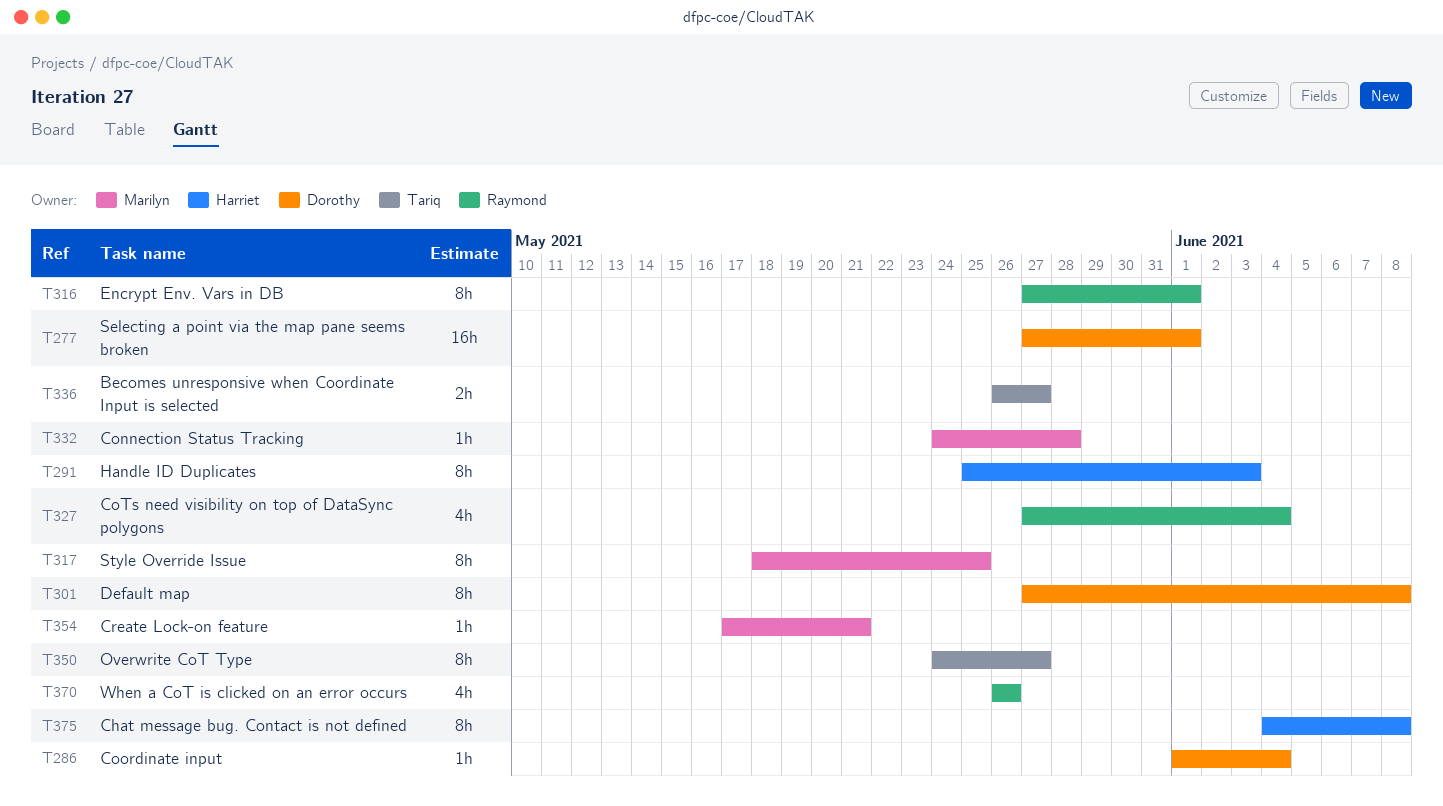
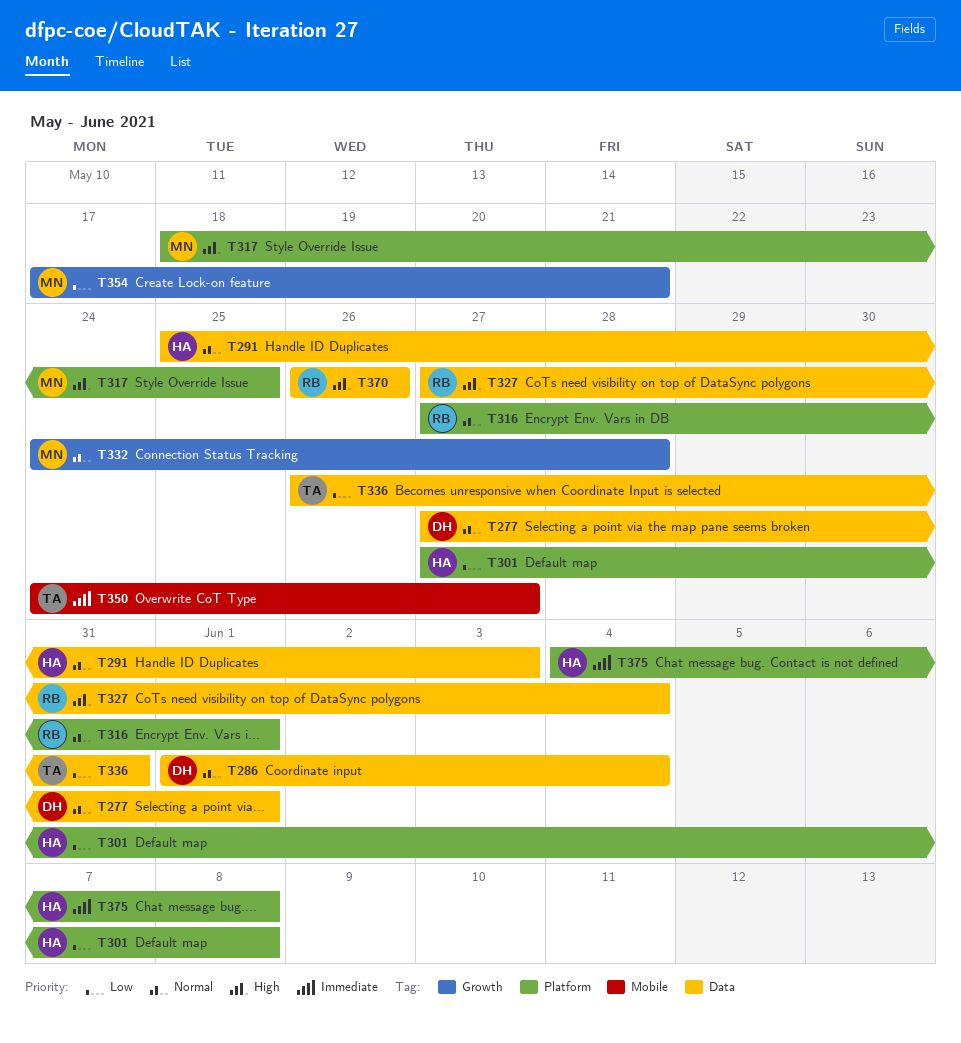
T301, owner: Dorothy -> Harriet
T336, due: May 27 -> May 31

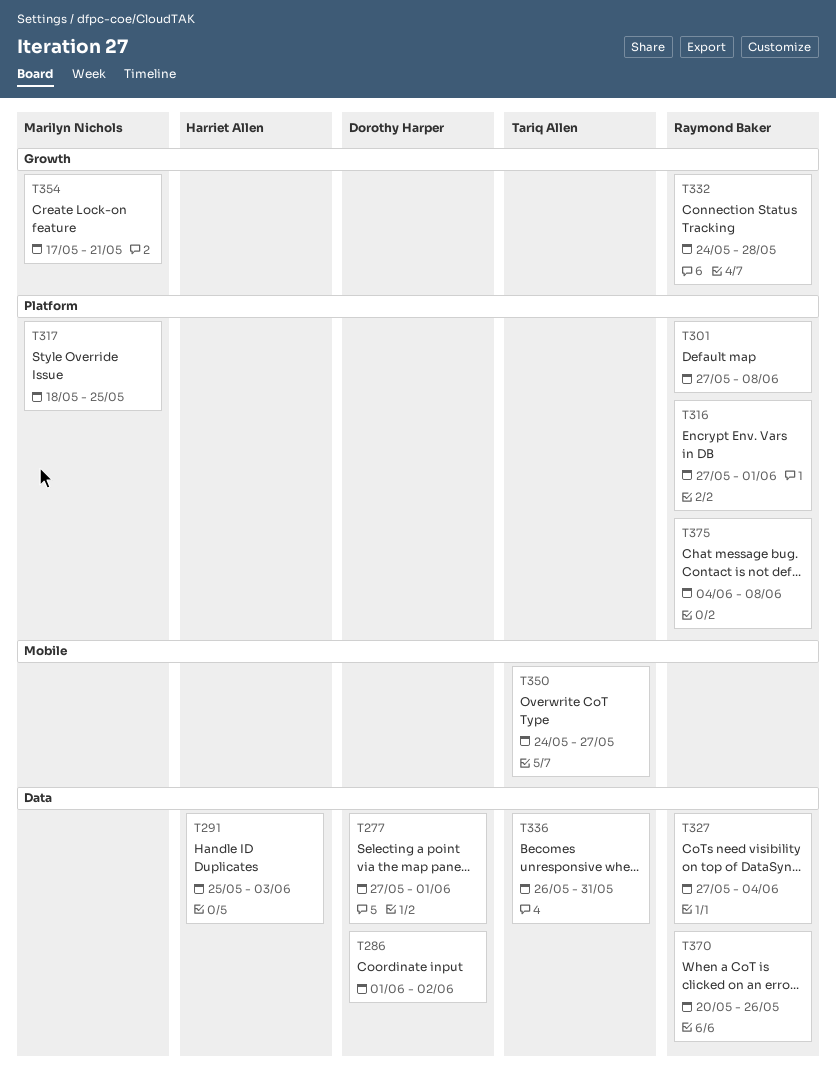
T286, due: Jun 4 -> Jun 2
T301, owner: Harriet Allen -> Raymond Baker
T332, owner: Marilyn Nichols -> Raymond Baker
T370, start: May 26 -> May 20
T375, owner: Harriet Allen -> Raymond Baker

